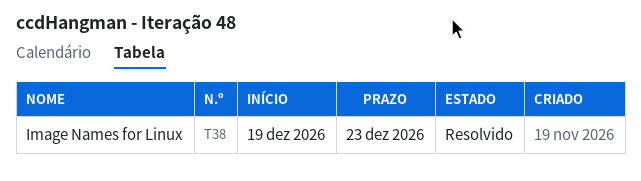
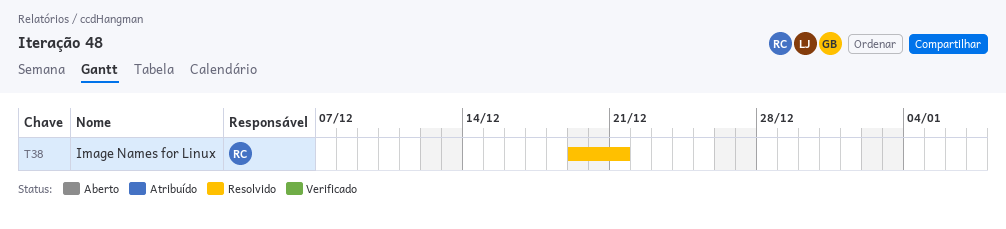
T38, due: Dec 23 -> Dec 21

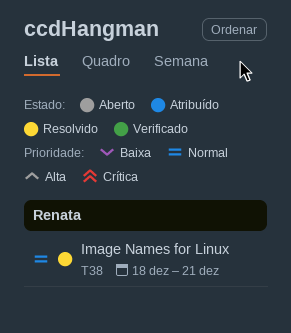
T38, start: Dec 19 -> Dec 18

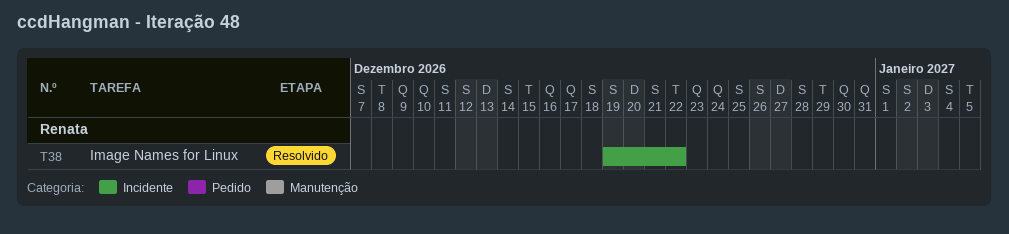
T38, start: Dec 18 -> Dec 19
T38, due: Dec 21 -> Dec 22

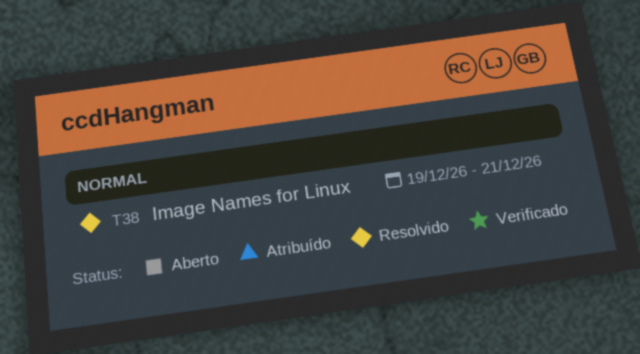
T38, due: Dec 22 -> Dec 21

